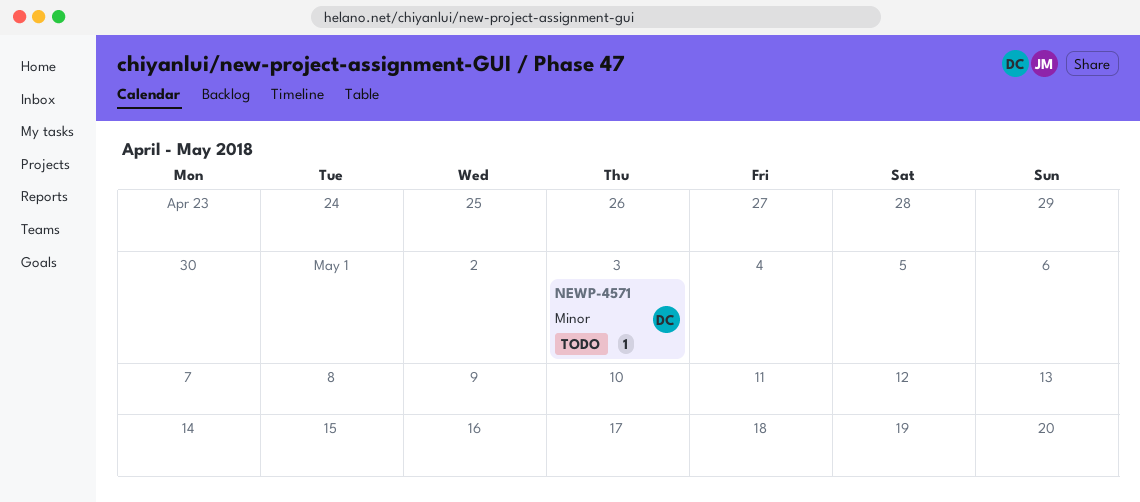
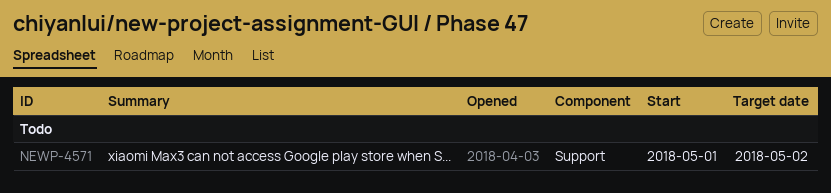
NEWP-4571, due: May 3 -> May 2

